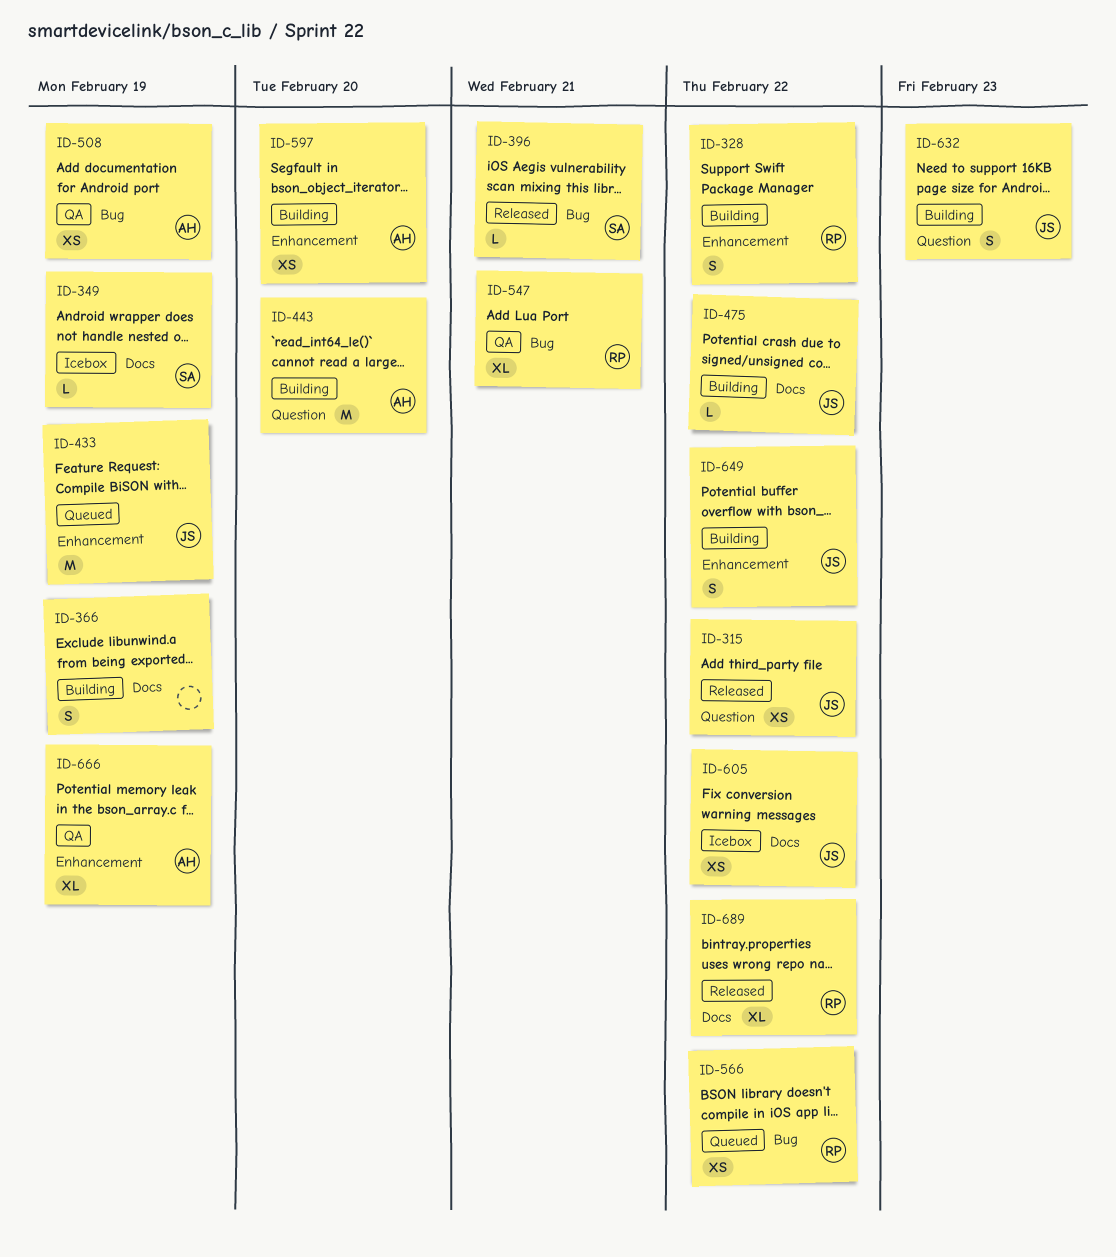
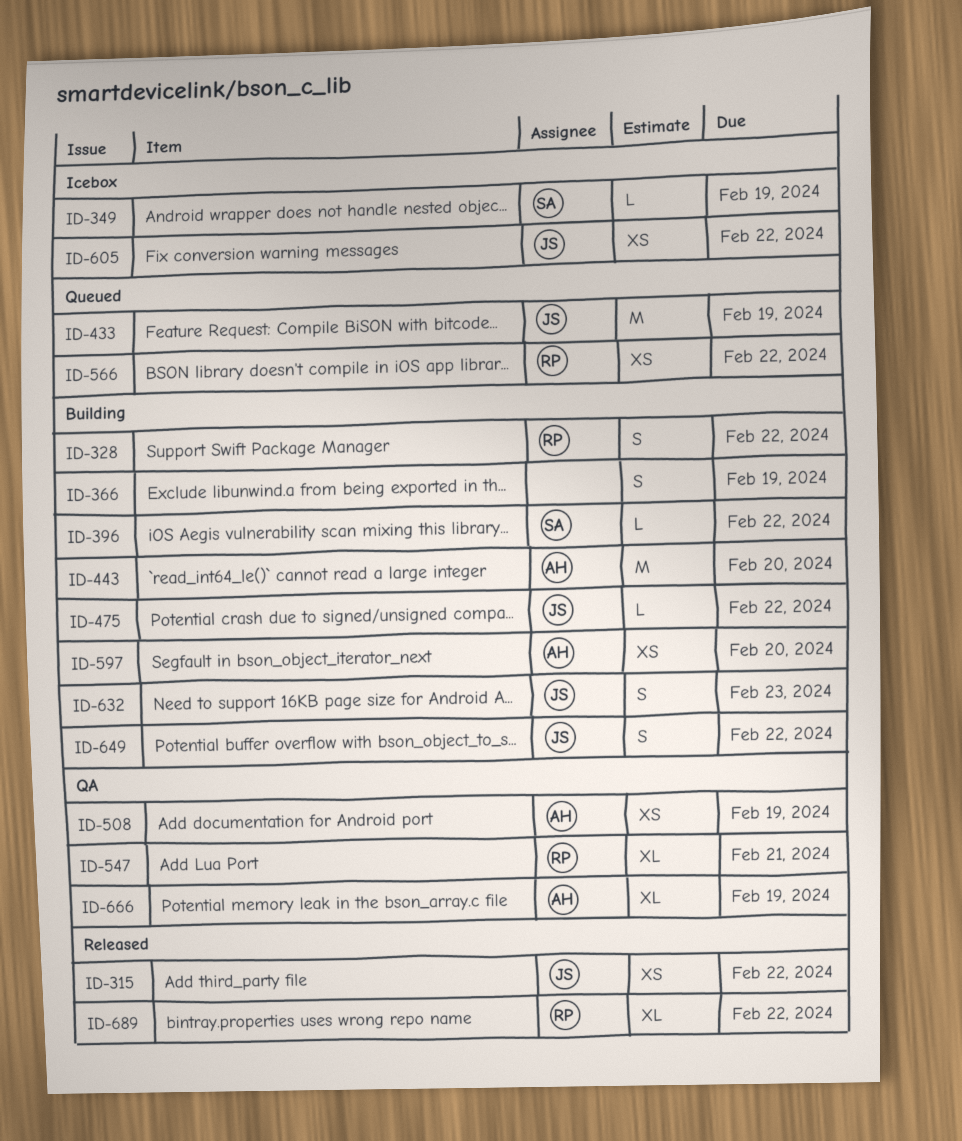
ID-396, status: Released -> Building
ID-396, due: Feb 21 -> Feb 22

